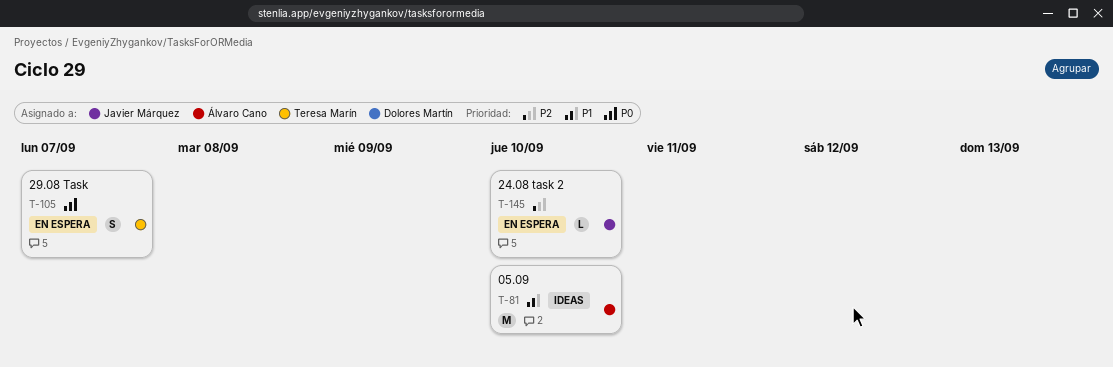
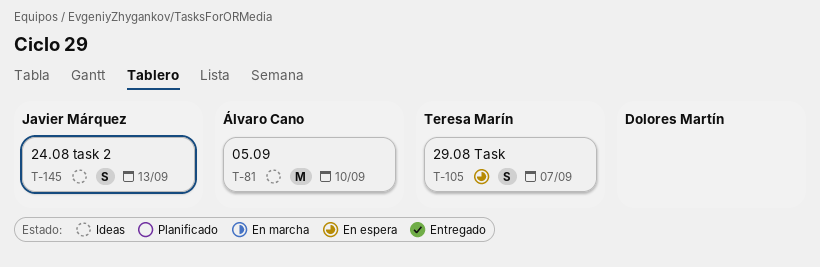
T-145, status: En espera -> Ideas
T-145, estimate: L -> S
T-145, due: Sep 10 -> Sep 13

